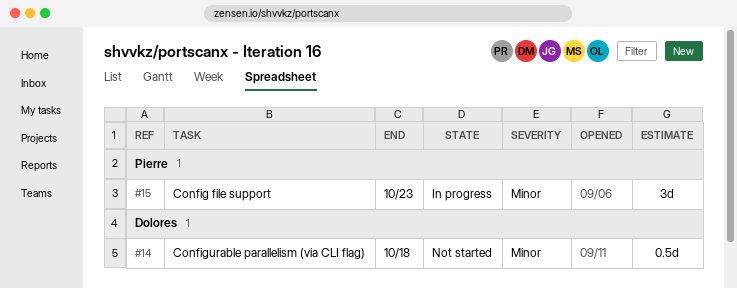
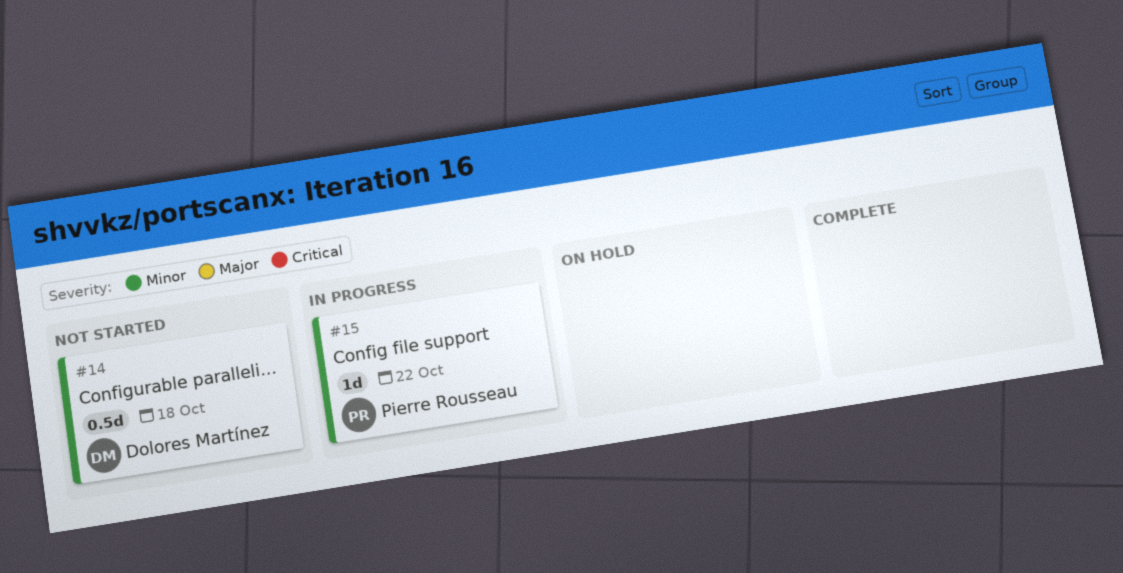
#15, estimate: 3d -> 1d
#15, due: Oct 23 -> Oct 22

